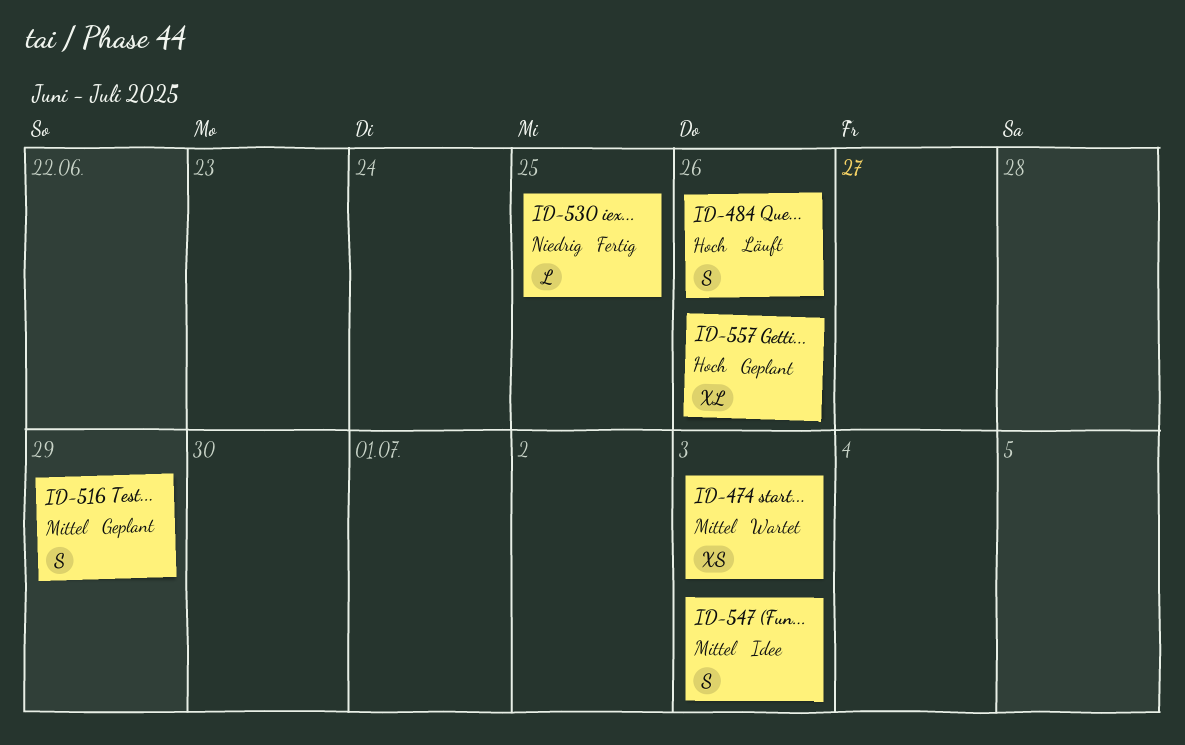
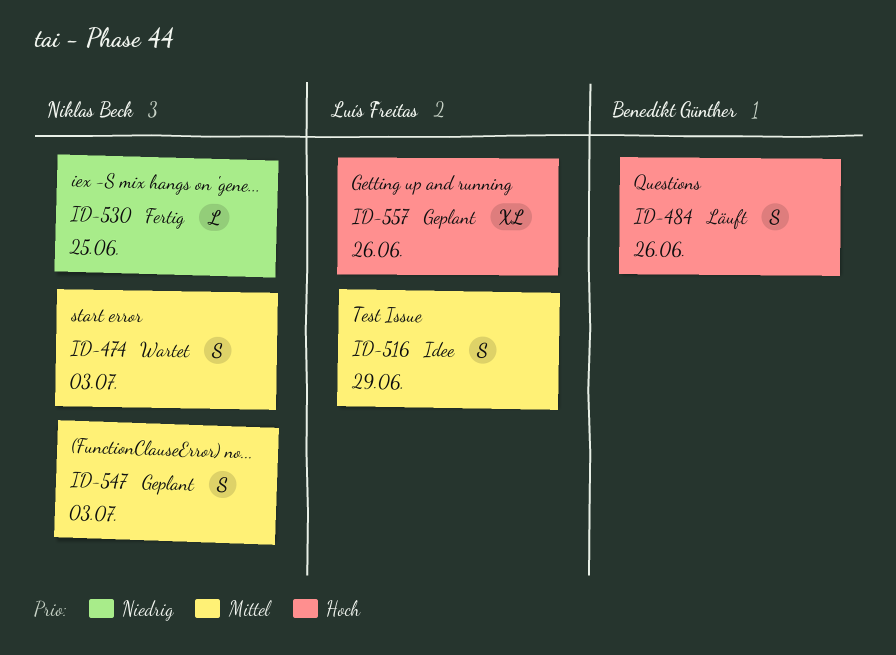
ID-474, estimate: XS -> S
ID-516, status: Geplant -> Idee
ID-547, status: Idee -> Geplant

